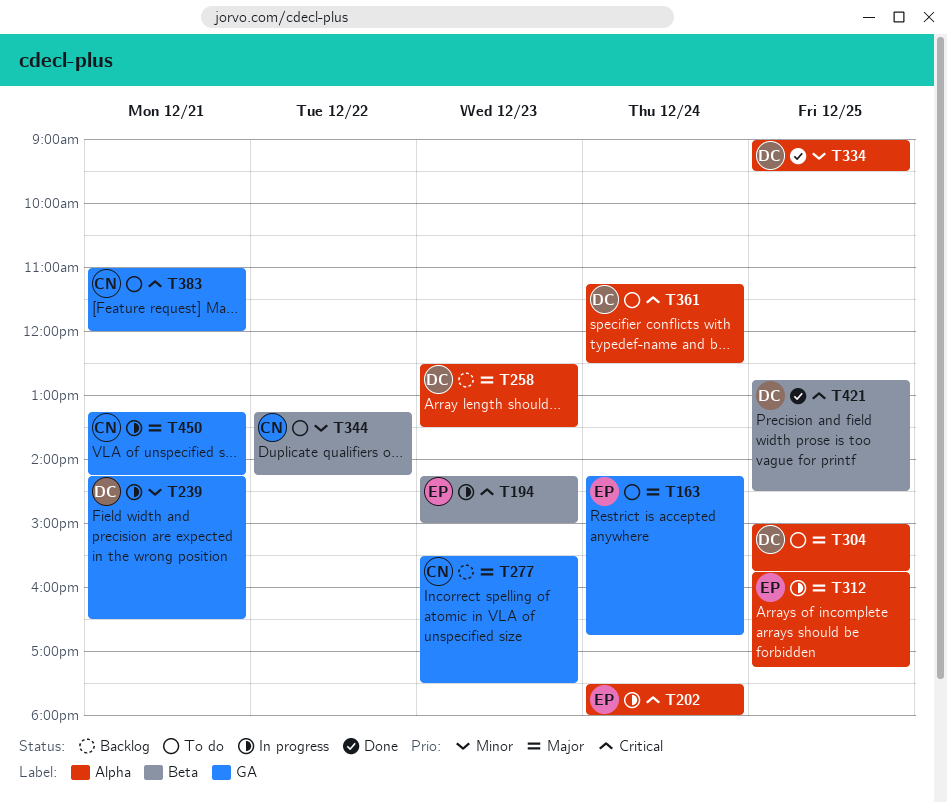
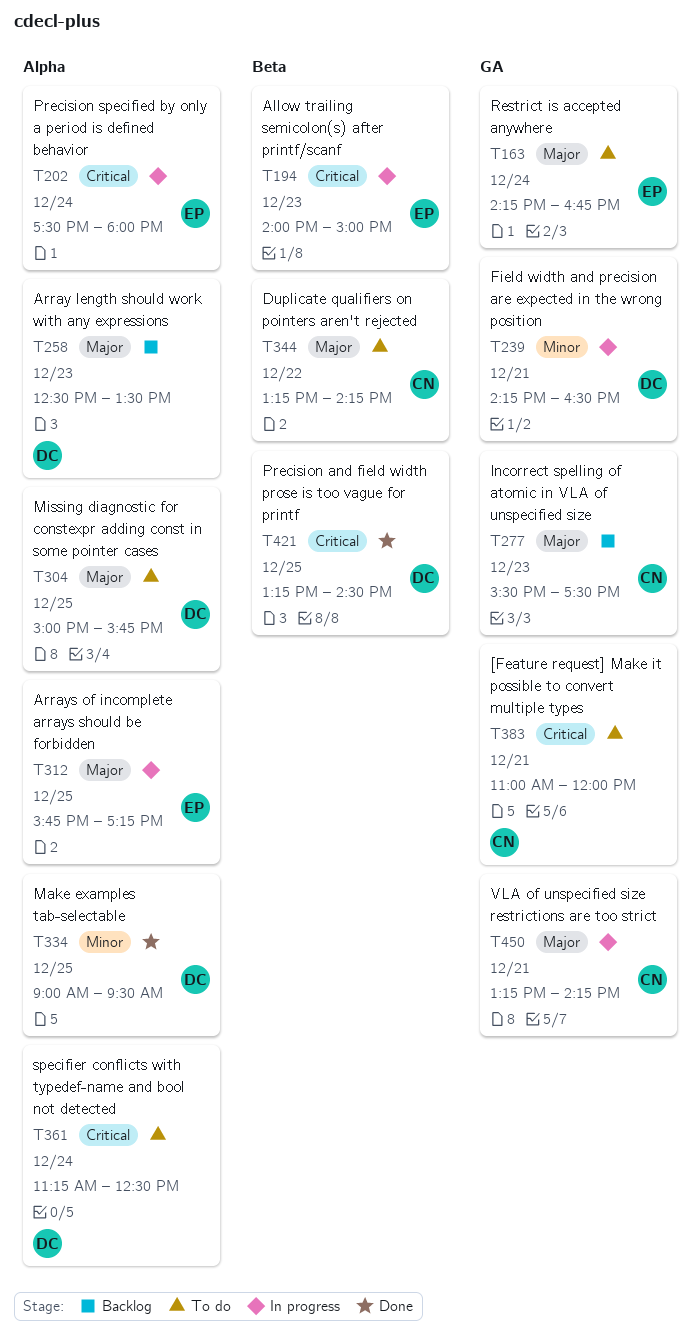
T194, begins: 14:15 -> 14:00
T344, priority: Minor -> Major
T421, begins: 12:45 -> 13:15

